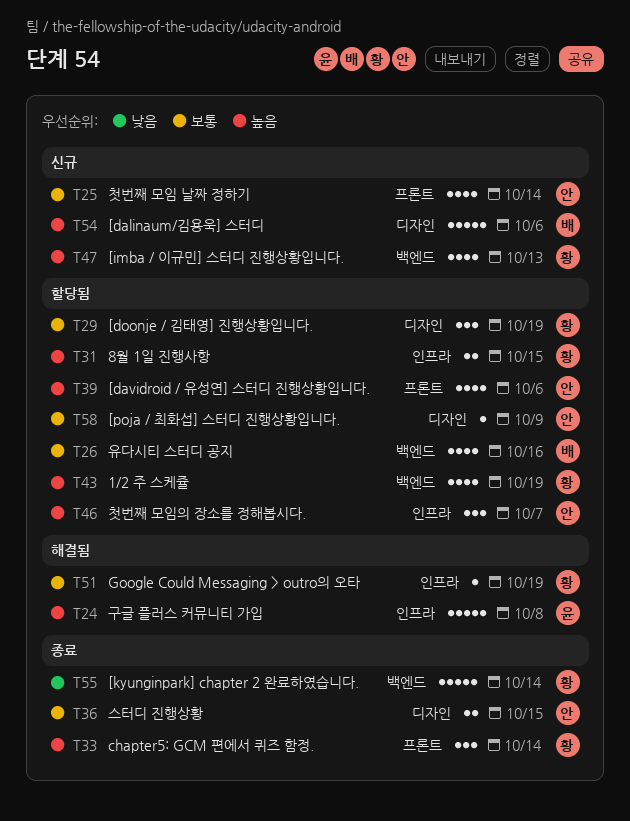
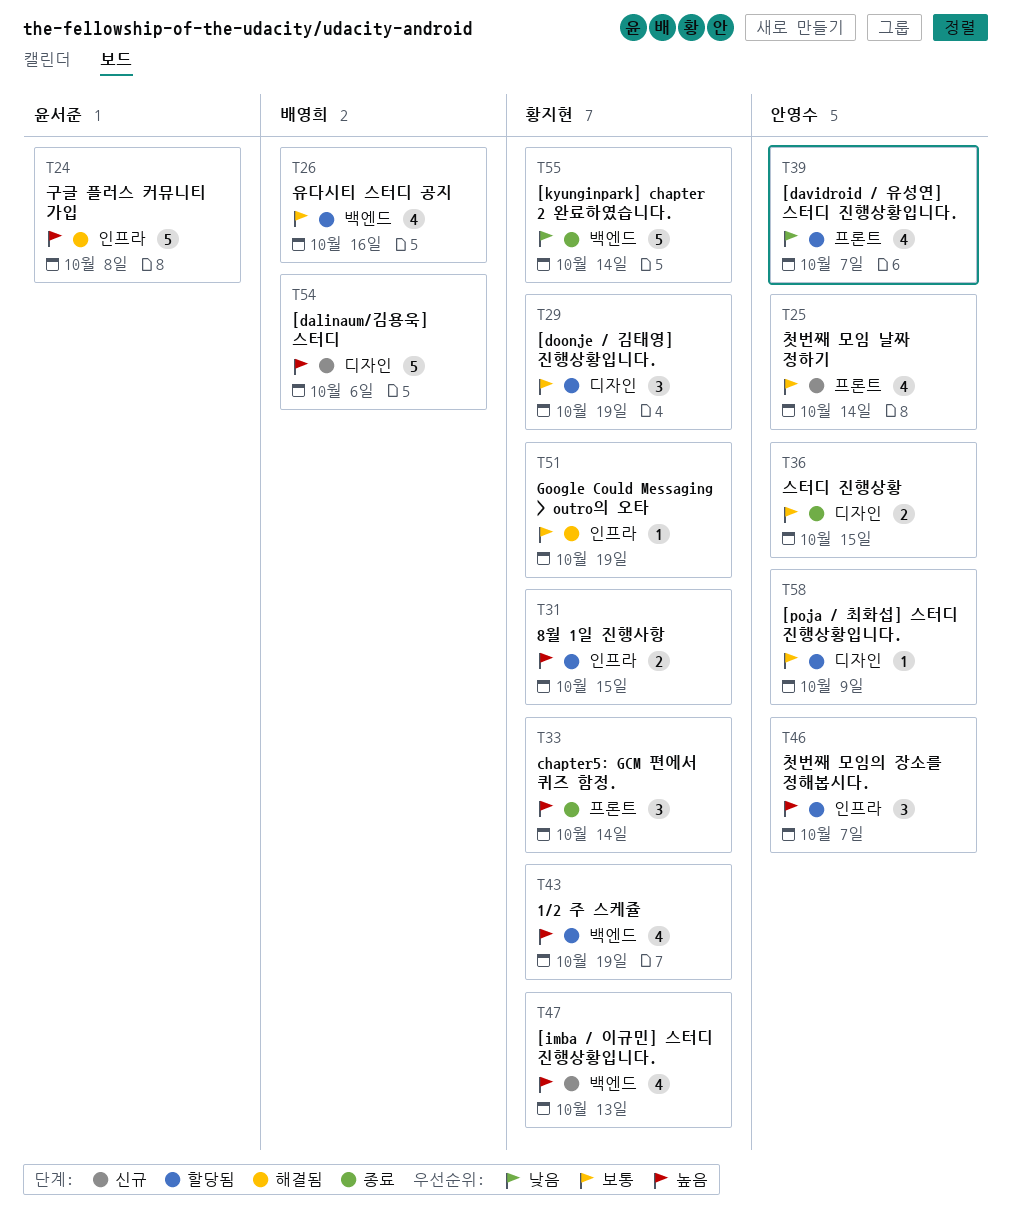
T39, priority: 높음 -> 낮음
T39, due: Oct 6 -> Oct 7

